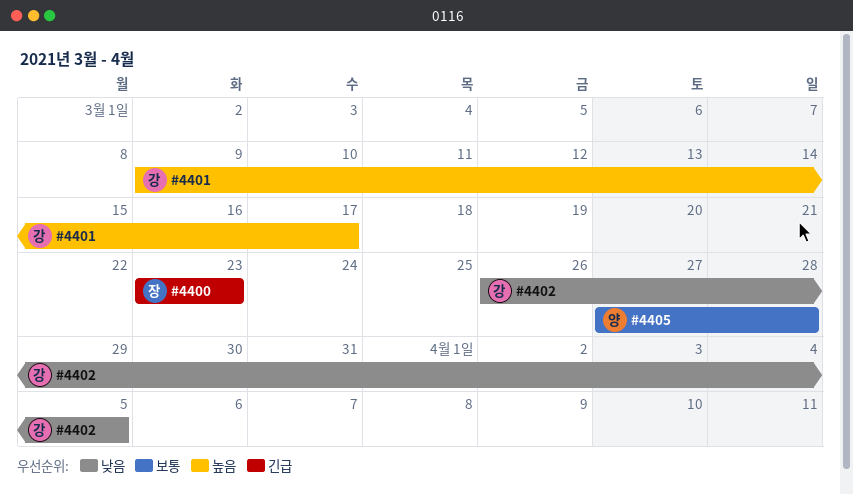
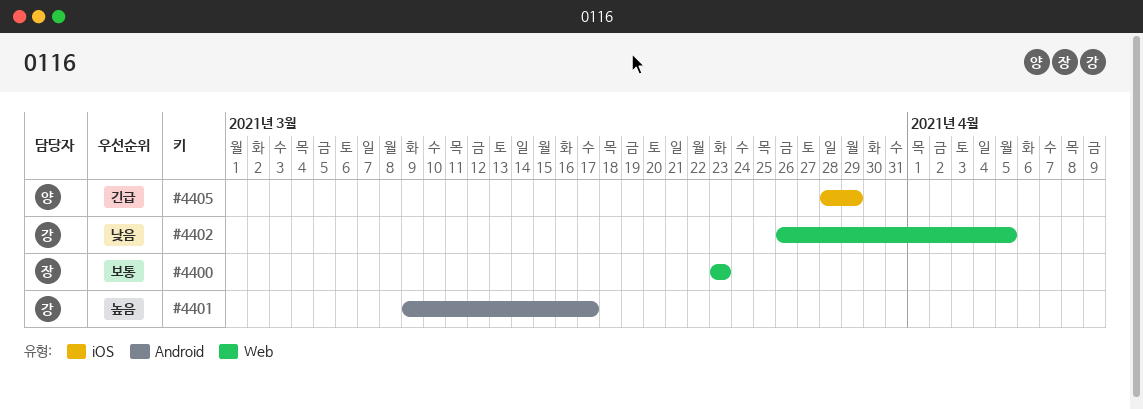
#4400, priority: 긴급 -> 보통
#4405, priority: 보통 -> 긴급
#4405, start: Mar 27 -> Mar 28
#4405, due: Mar 28 -> Mar 29

